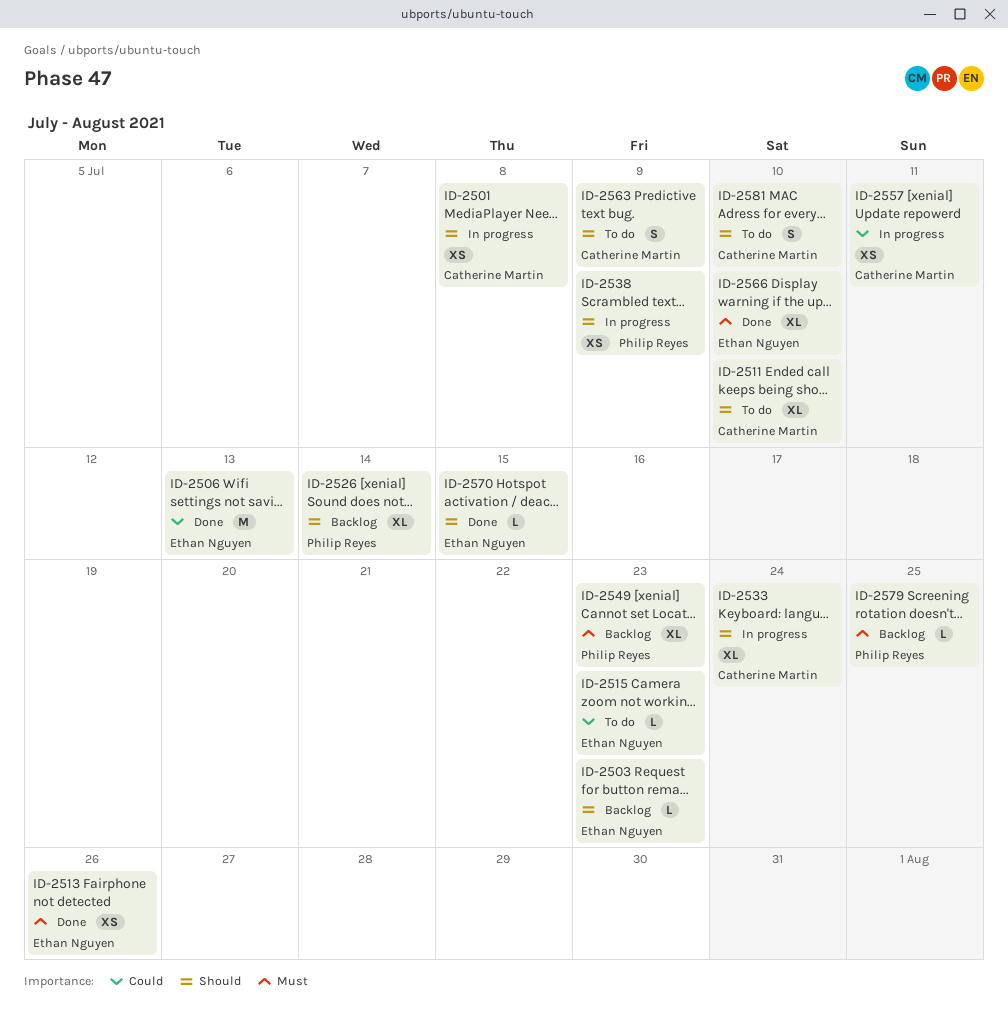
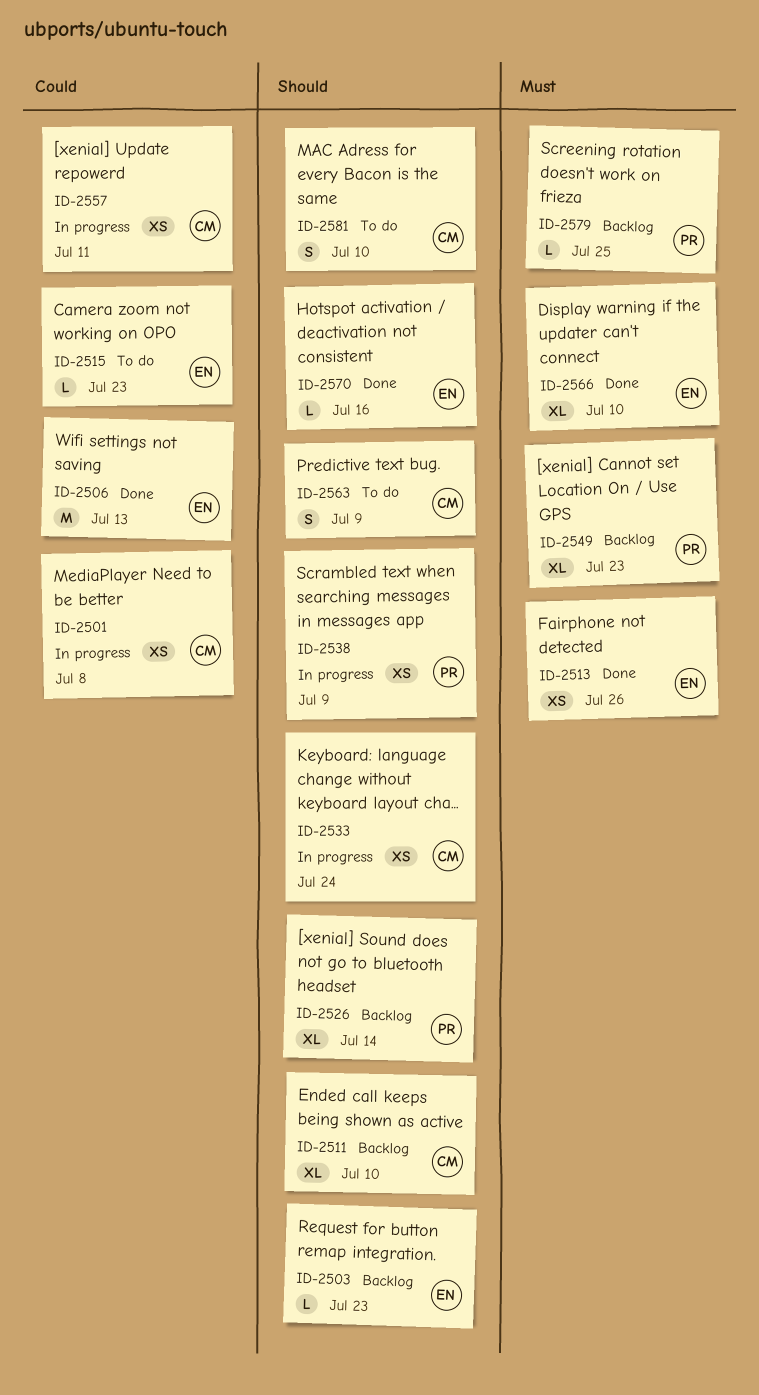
ID-2501, priority: Should -> Could
ID-2511, status: To do -> Backlog
ID-2533, estimate: XL -> XS
ID-2570, due: Jul 15 -> Jul 16

